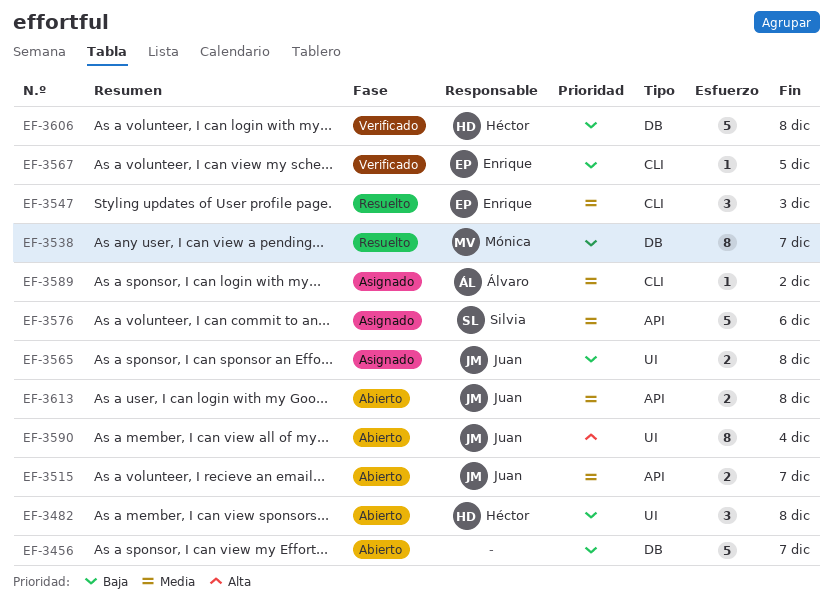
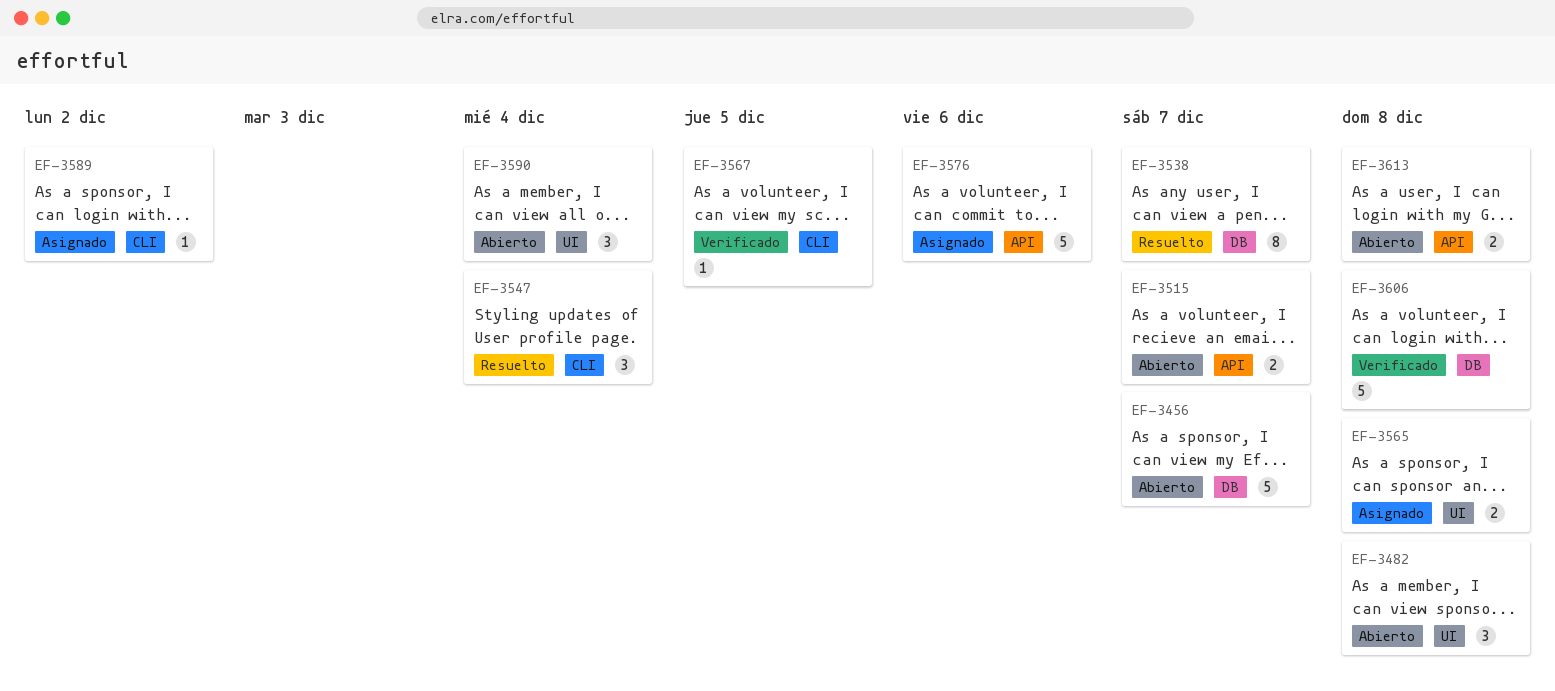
EF-3547, due: Dec 3 -> Dec 4
EF-3590, estimate: 8 -> 3

